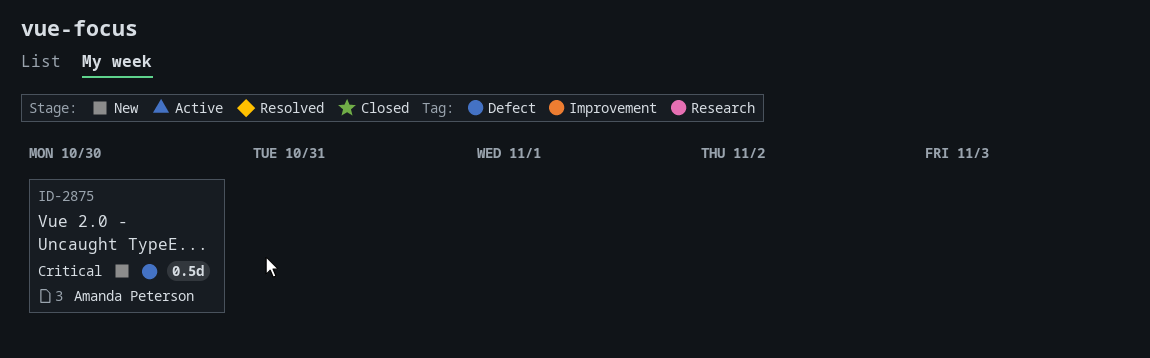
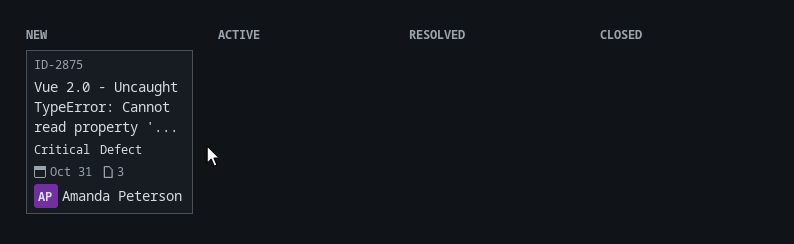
ID-2875, due: Oct 30 -> Oct 31

